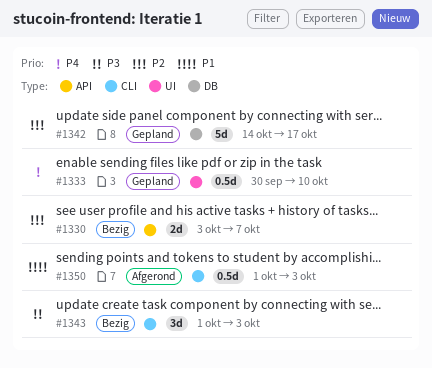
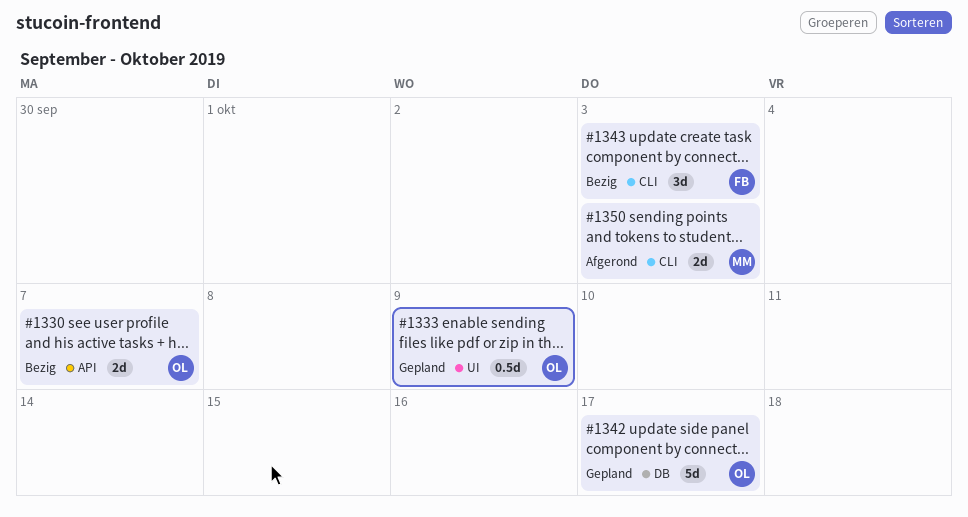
#1333, due: Oct 10 -> Oct 9
#1350, estimate: 0.5d -> 2d

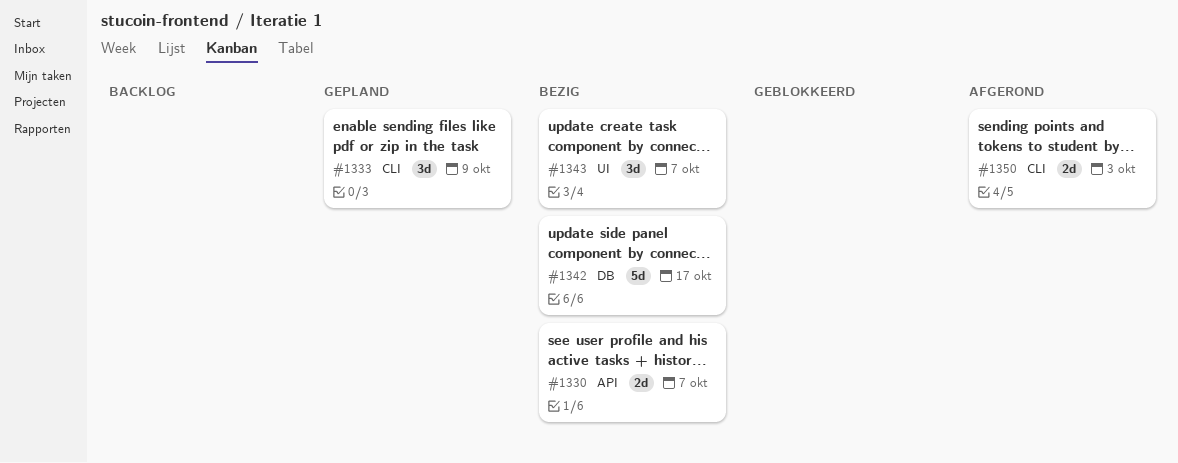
#1333, label: UI -> CLI
#1333, estimate: 0.5d -> 3d
#1342, status: Gepland -> Bezig
#1343, label: CLI -> UI
#1343, due: Oct 3 -> Oct 7

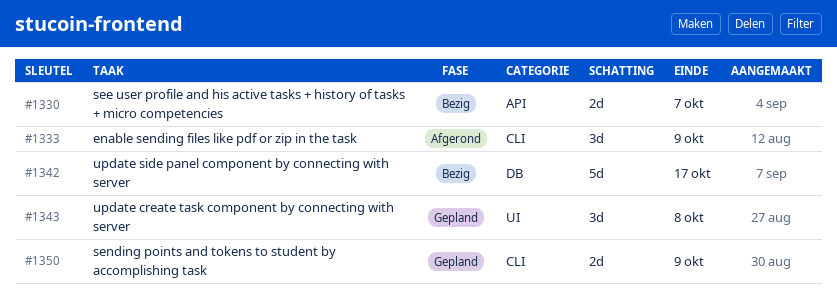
#1333, status: Gepland -> Afgerond
#1343, status: Bezig -> Gepland
#1343, due: Oct 7 -> Oct 8
#1350, status: Afgerond -> Gepland
#1350, due: Oct 3 -> Oct 9

